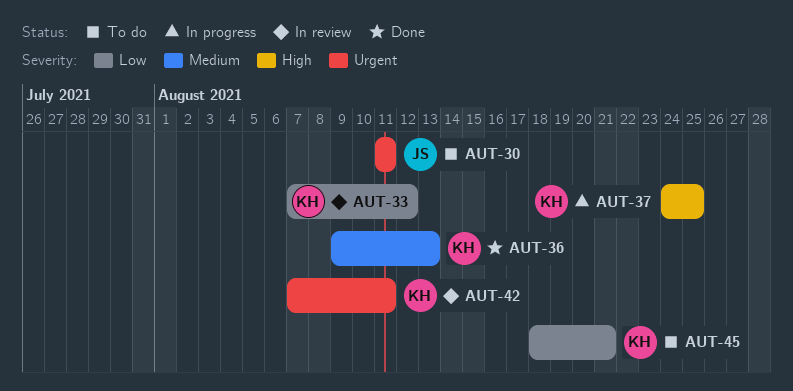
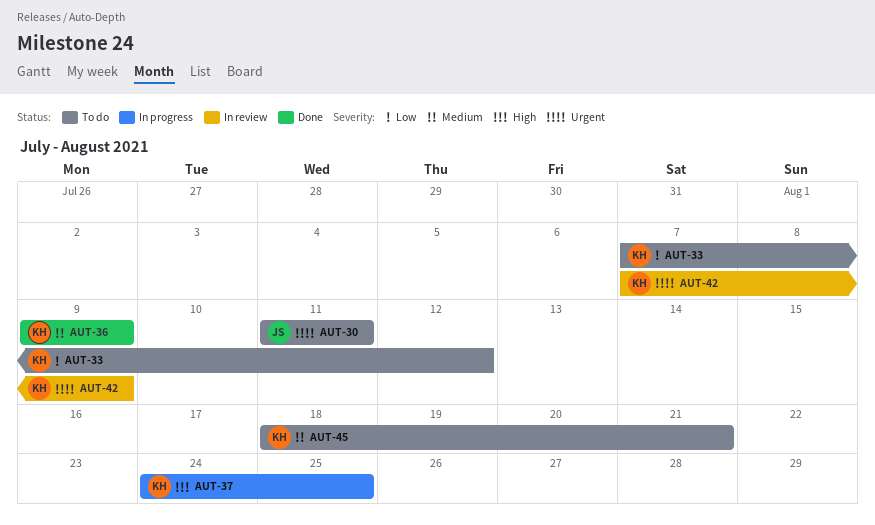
AUT-33, status: In review -> To do
AUT-36, due: Aug 13 -> Aug 9
AUT-42, due: Aug 11 -> Aug 9
AUT-45, priority: Low -> Medium

